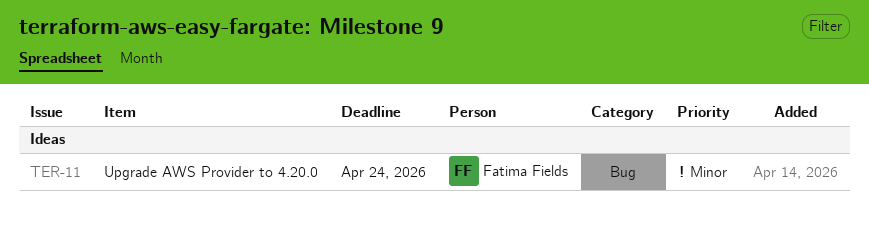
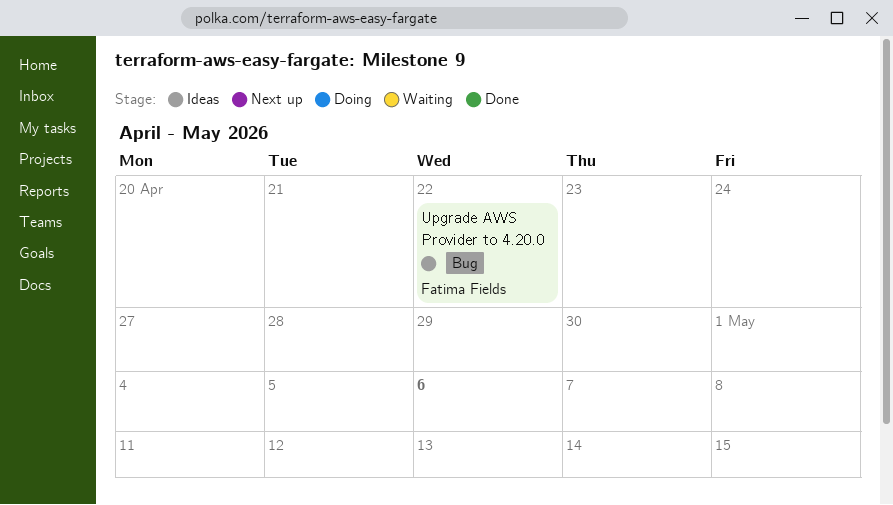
Upgrade AWS Provider to 4.20.0, due: Apr 24 -> Apr 22

